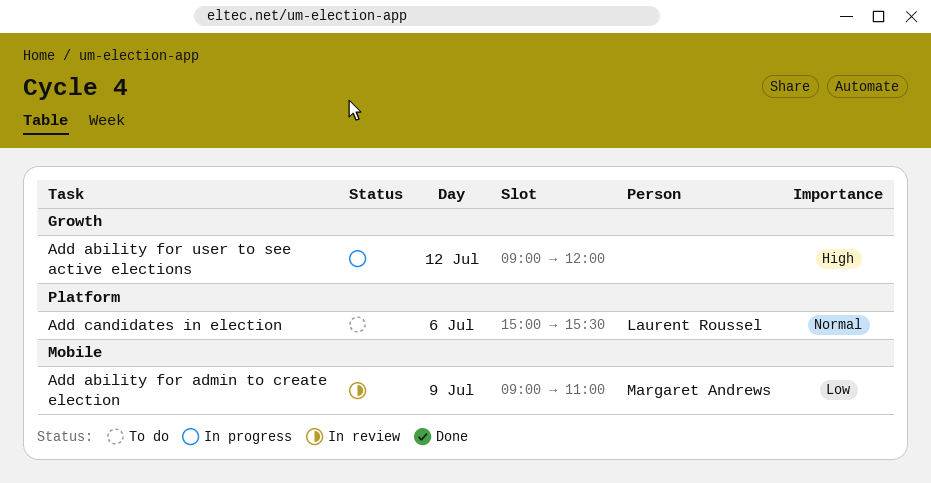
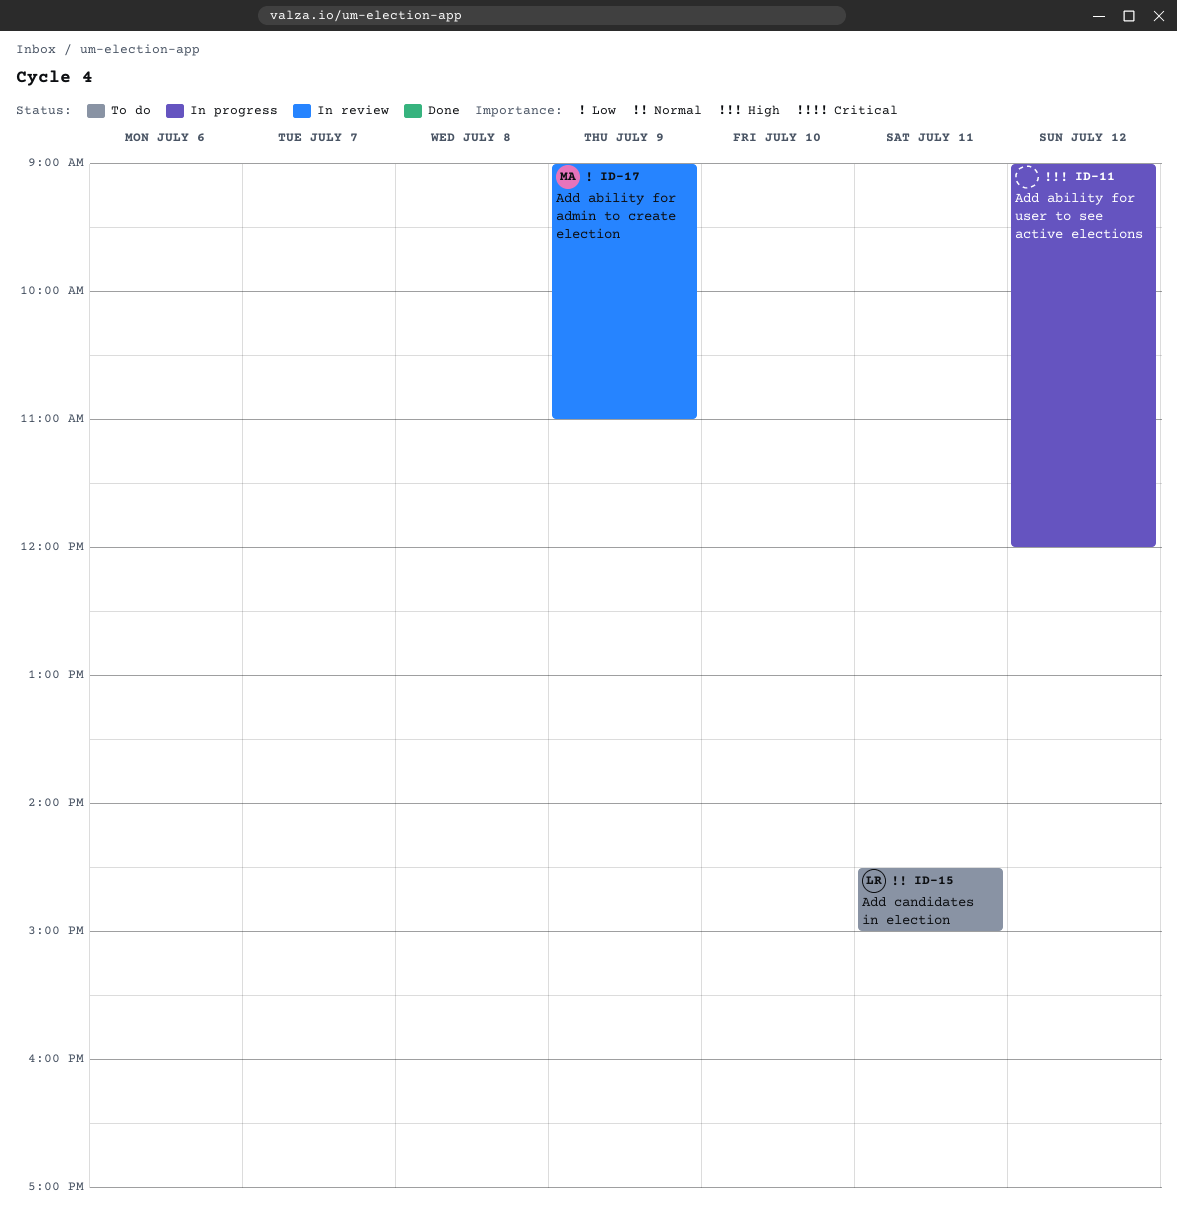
Add candidates in election, day: Jul 6 -> Jul 11
Add candidates in election, begins: 15:00 -> 14:30
Add candidates in election, ends: 15:30 -> 15:00

